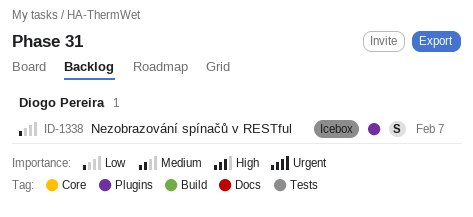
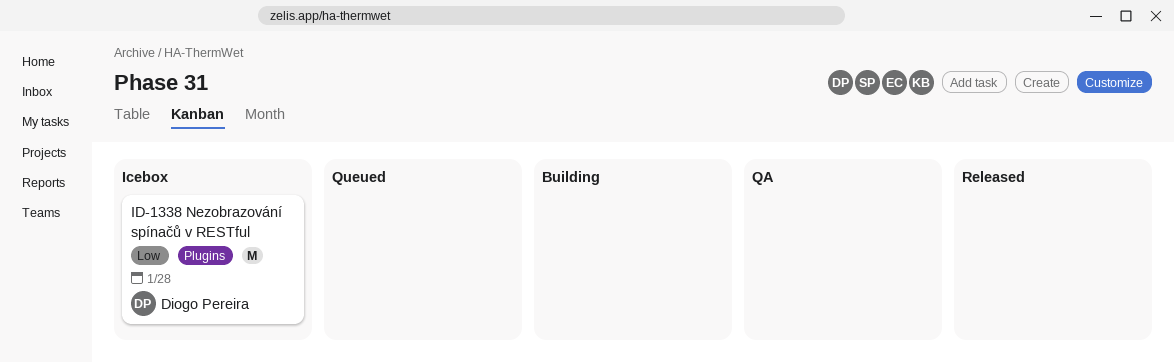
ID-1338, estimate: S -> M
ID-1338, due: Feb 7 -> Jan 28

